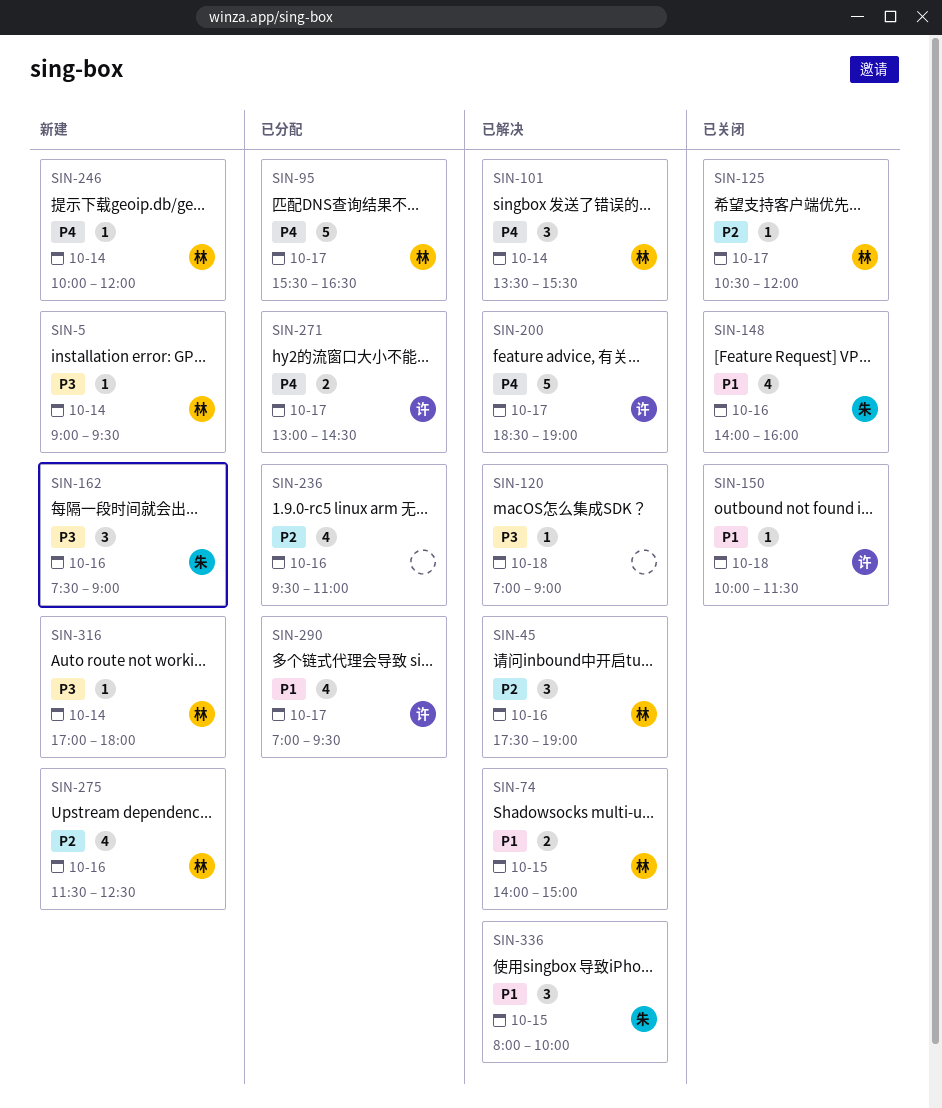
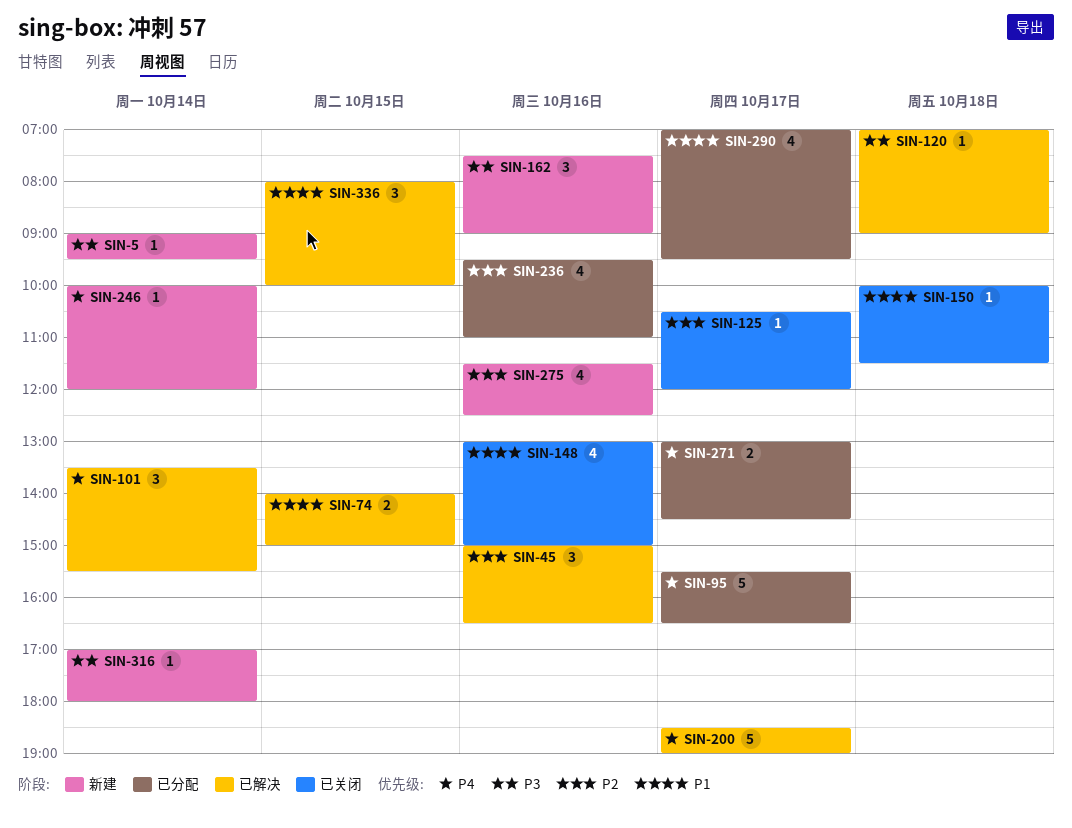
SIN-45, begins: 17:30 -> 15:00
SIN-45, ends: 19:00 -> 16:30
SIN-148, begins: 14:00 -> 13:00
SIN-148, ends: 16:00 -> 15:00

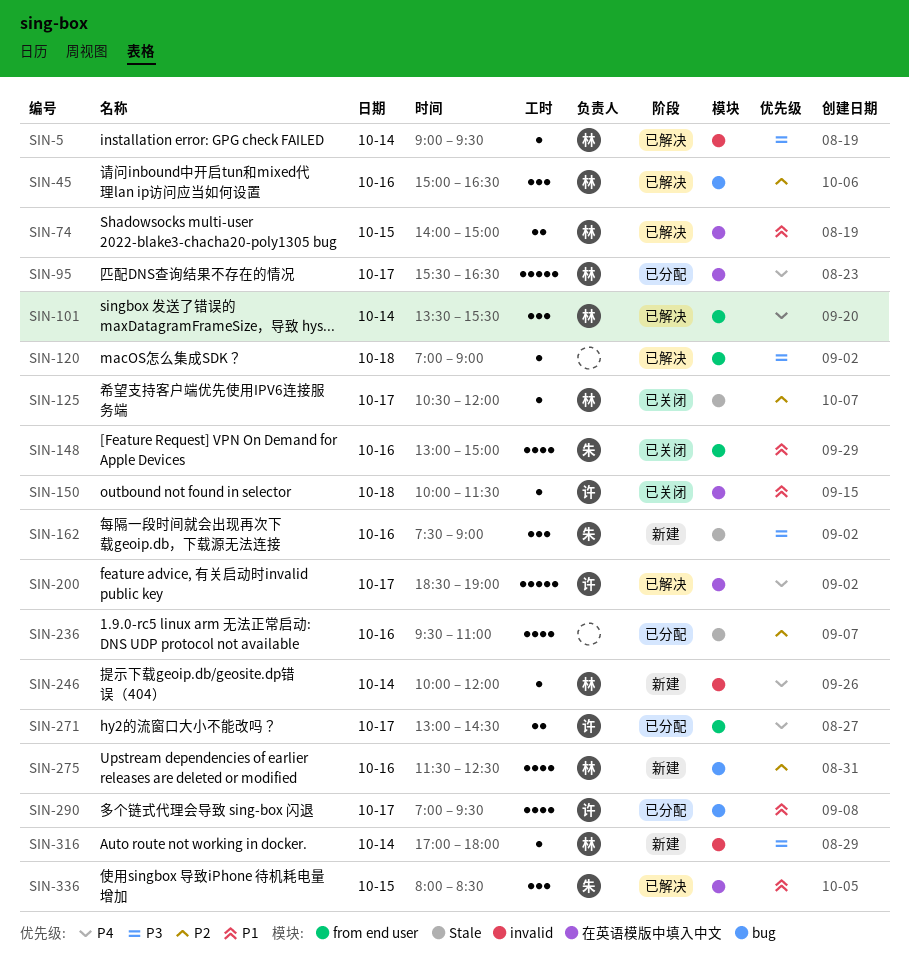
SIN-5, status: 新建 -> 已解决
SIN-336, ends: 10:00 -> 08:30

